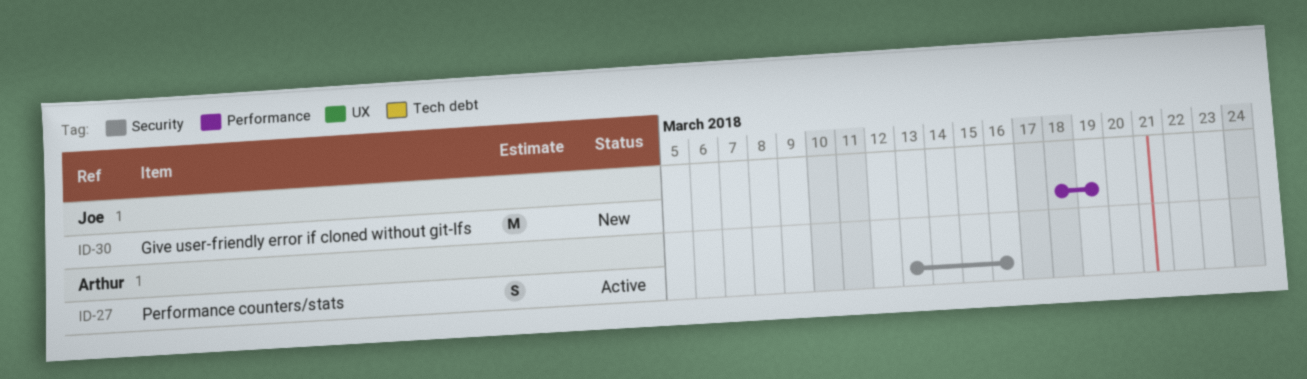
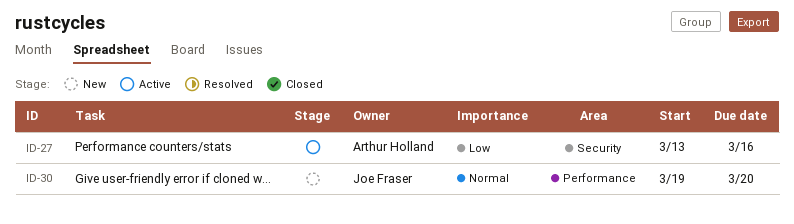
ID-30, start: Mar 18 -> Mar 19
ID-30, due: Mar 19 -> Mar 20

